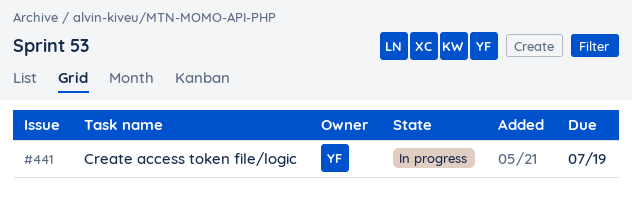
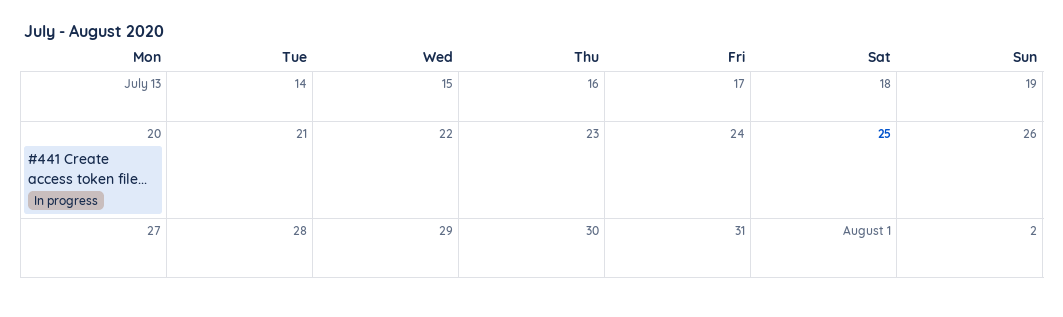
#441, due: Jul 19 -> Jul 20

